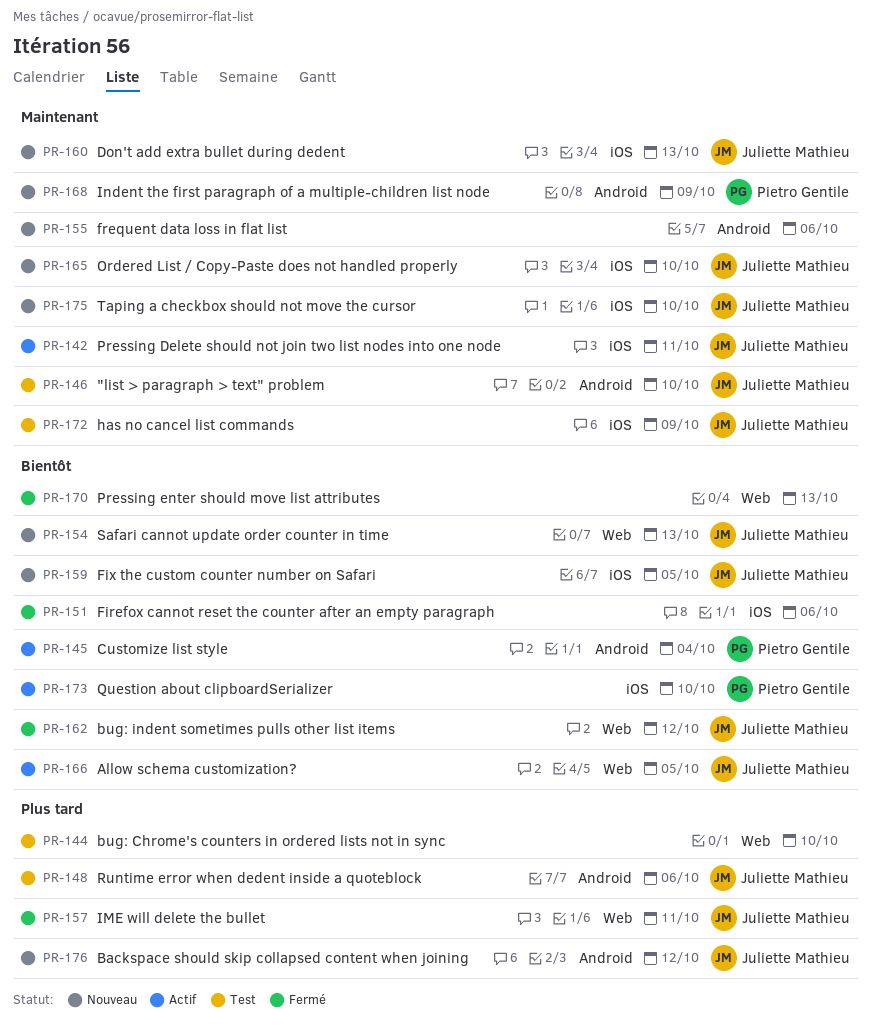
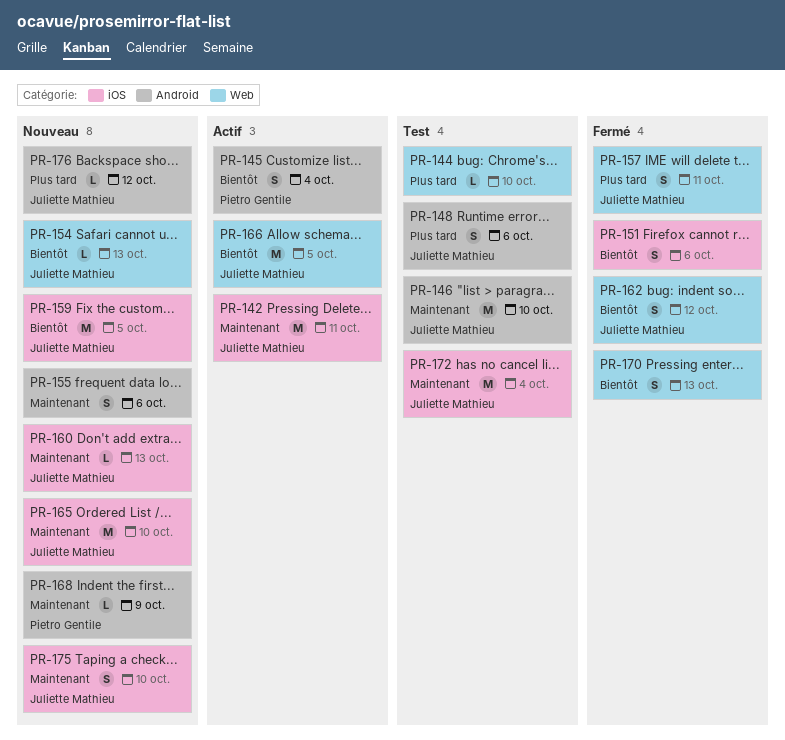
PR-172, due: Oct 9 -> Oct 4
PR-173: present -> none

